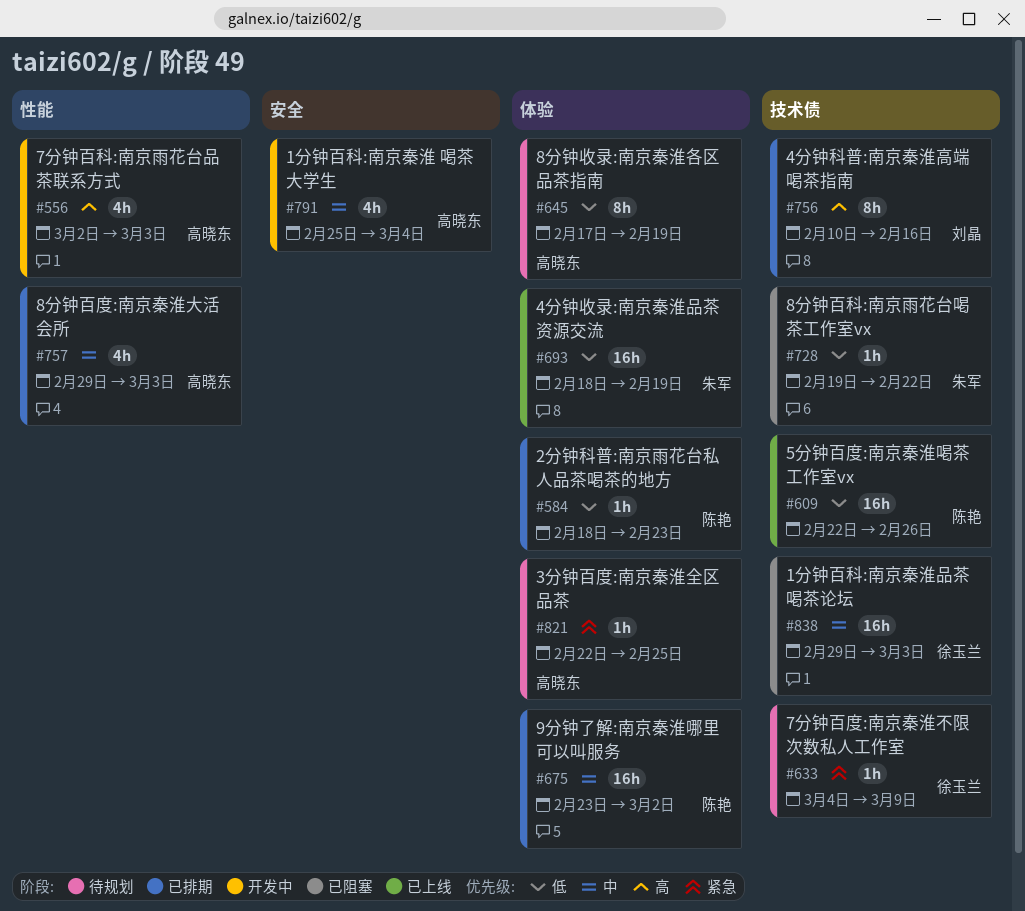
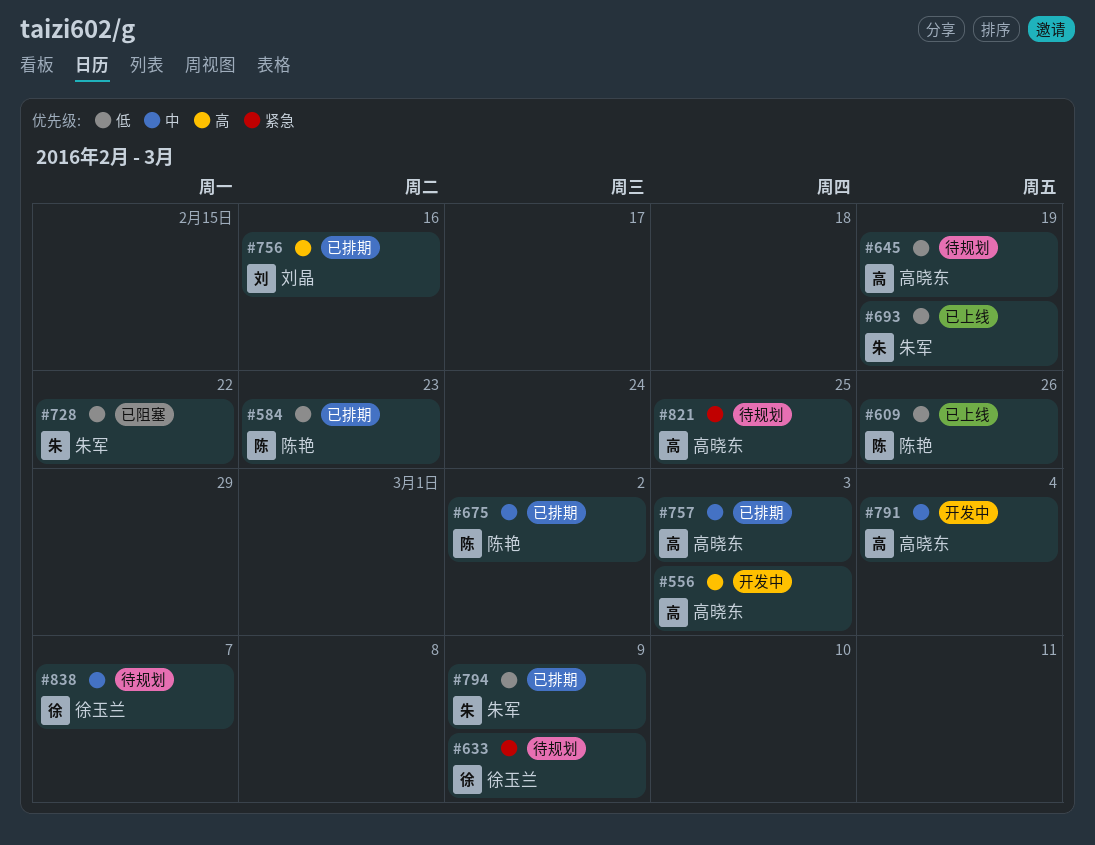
#794: none -> present
#838, status: 已阻塞 -> 待规划
#838, due: Mar 3 -> Mar 7

